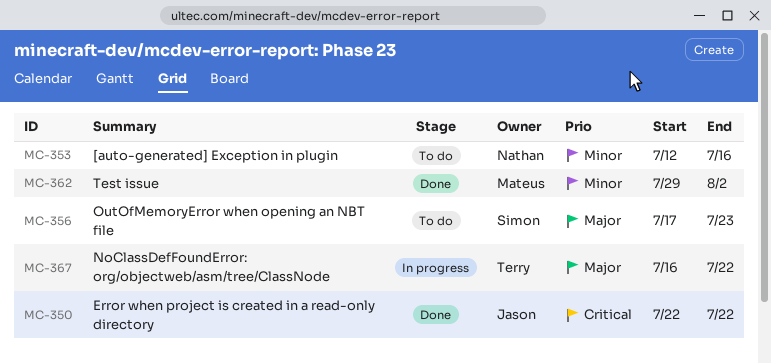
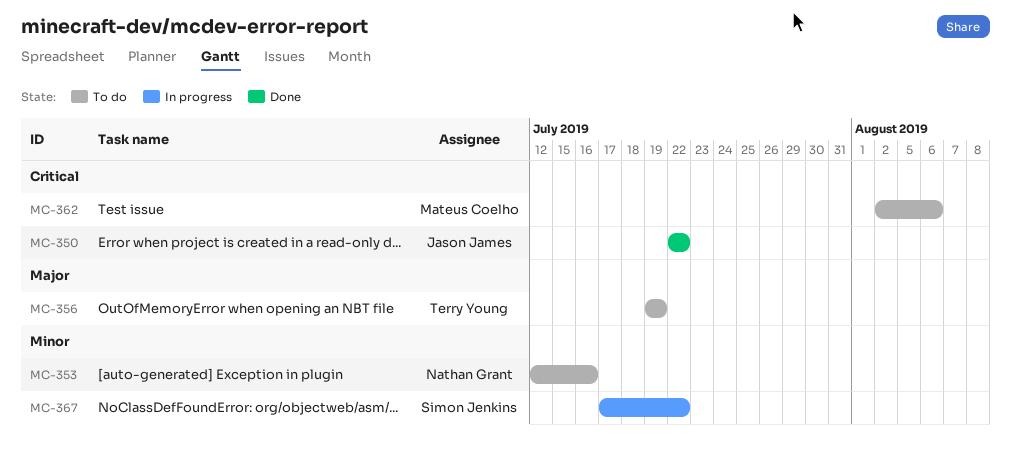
MC-356, owner: Simon Jenkins -> Terry Young
MC-356, start: Jul 17 -> Jul 19
MC-356, due: Jul 23 -> Jul 19
MC-362, status: Done -> To do
MC-362, priority: Minor -> Critical
MC-362, start: Jul 29 -> Aug 2
MC-362, due: Aug 2 -> Aug 6
MC-367, owner: Terry Young -> Simon Jenkins
MC-367, priority: Major -> Minor
MC-367, start: Jul 16 -> Jul 17

